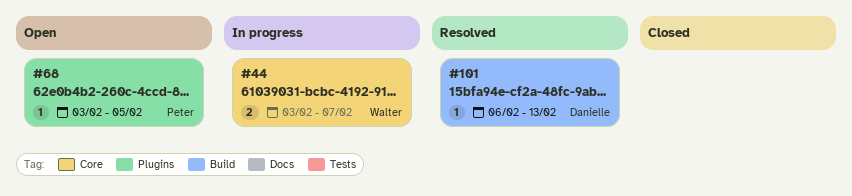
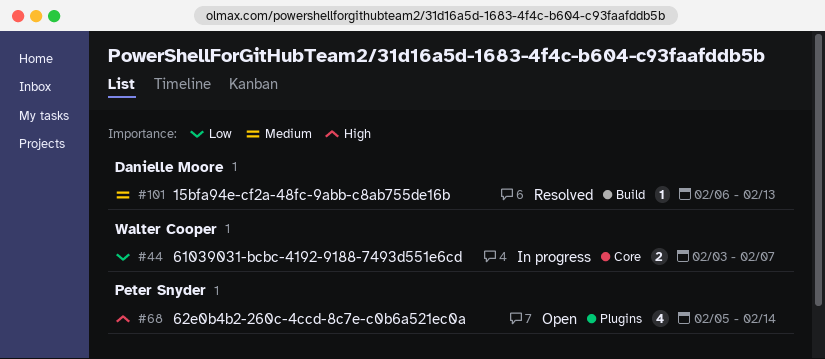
#68, estimate: 1 -> 4
#68, start: Feb 3 -> Feb 5
#68, due: Feb 5 -> Feb 14

